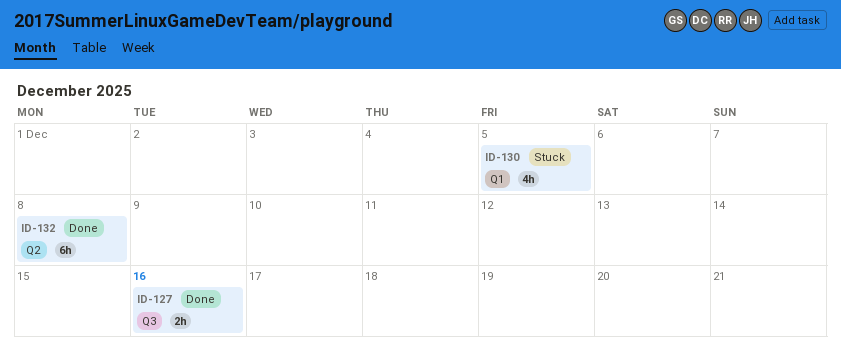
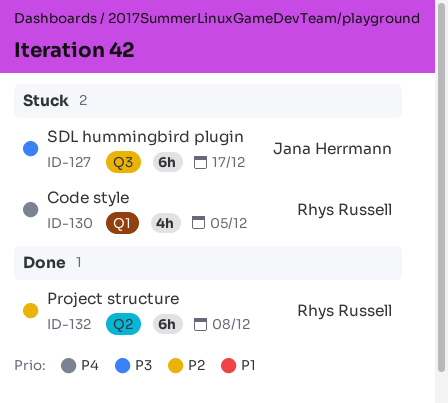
ID-127, status: Done -> Stuck
ID-127, estimate: 2h -> 6h
ID-127, due: Dec 16 -> Dec 17

